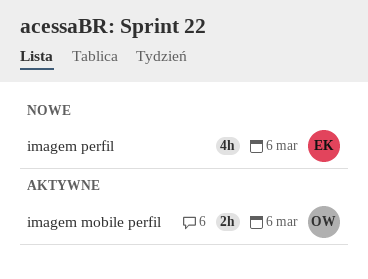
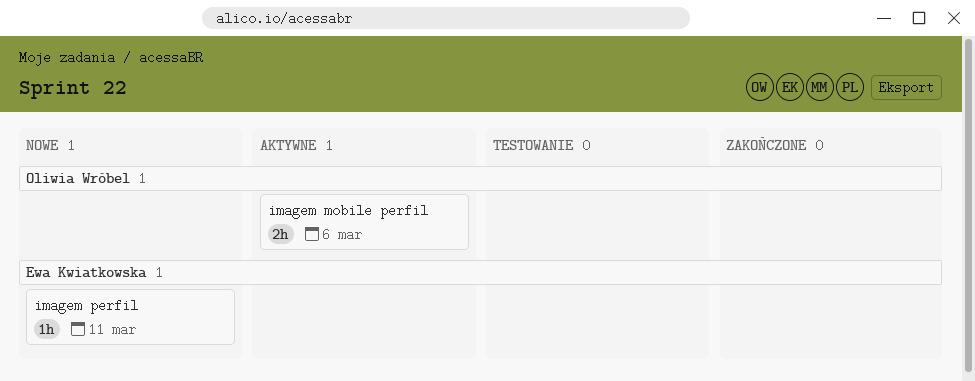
imagem perfil, estimate: 4h -> 1h
imagem perfil, due: Mar 6 -> Mar 11

